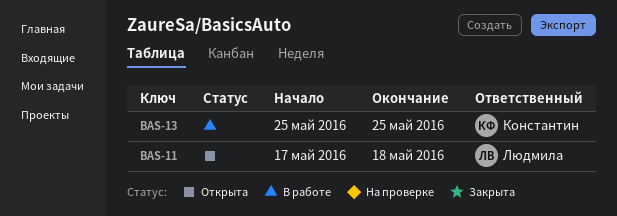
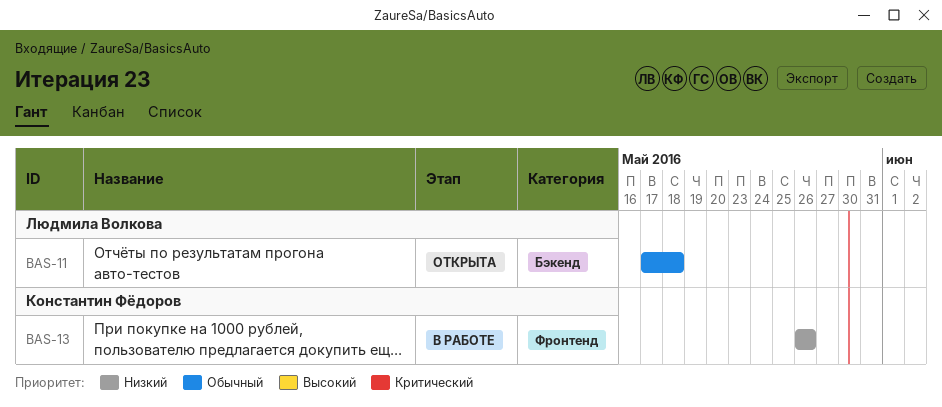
BAS-13, start: May 25 -> May 26
BAS-13, due: May 25 -> May 26

